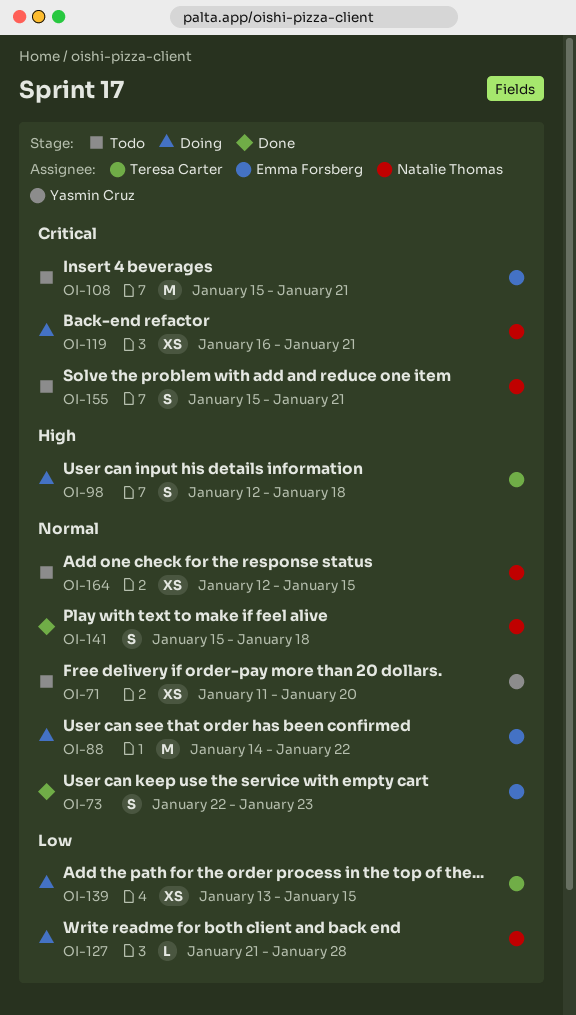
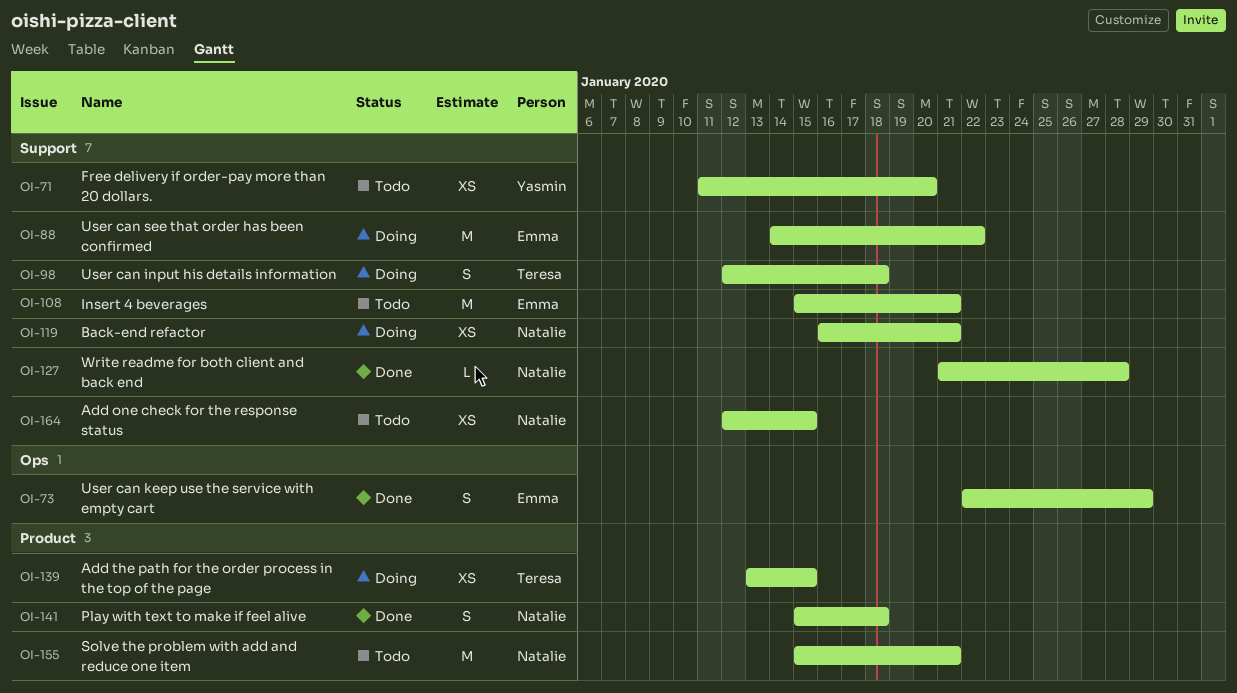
OI-73, due: Jan 23 -> Jan 29
OI-127, status: Doing -> Done
OI-155, estimate: S -> M

